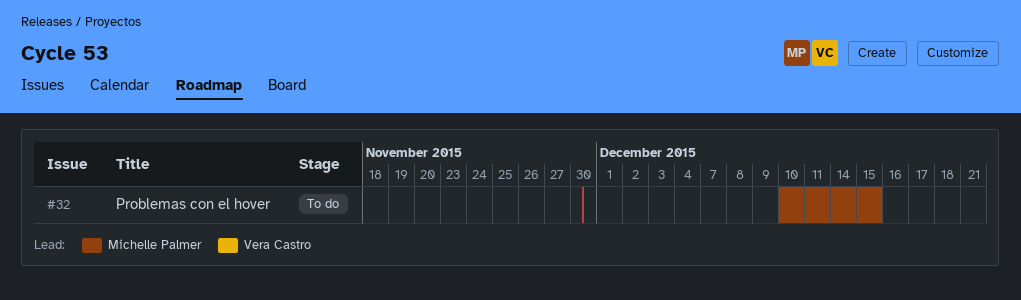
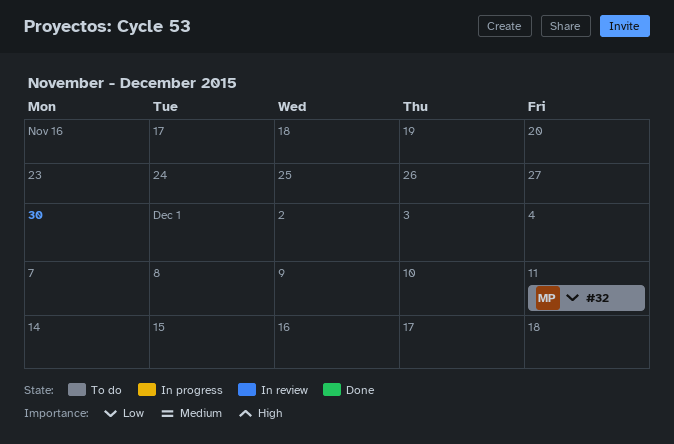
#32, start: Dec 10 -> Dec 11
#32, due: Dec 15 -> Dec 11

